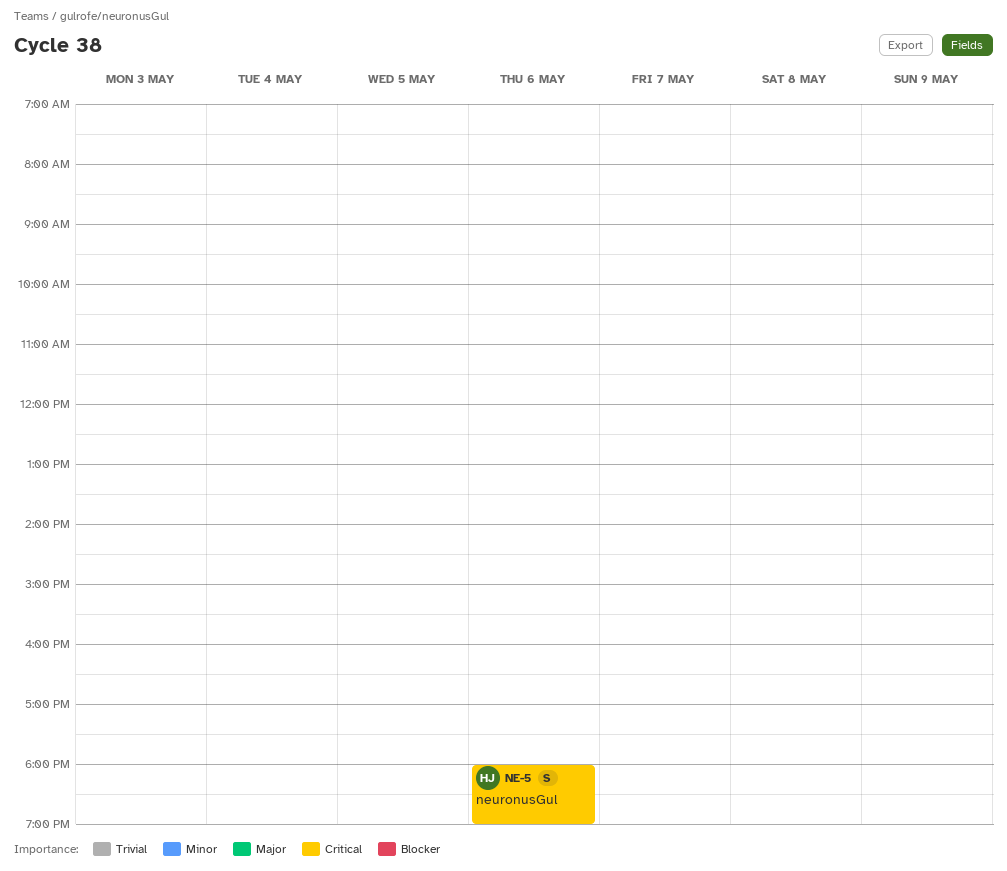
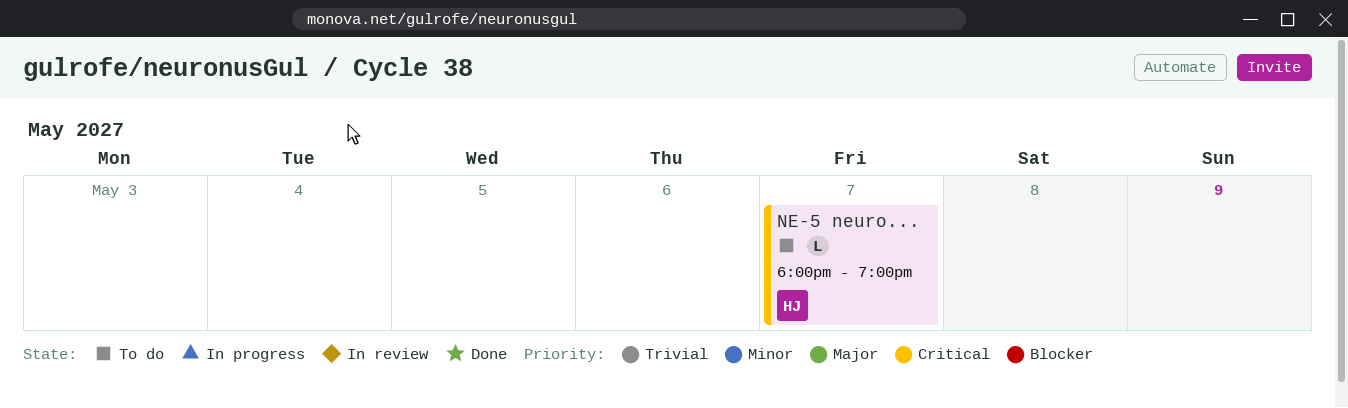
NE-5, estimate: S -> L
NE-5, day: May 6 -> May 7

